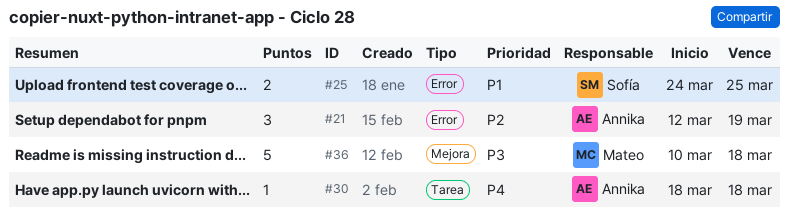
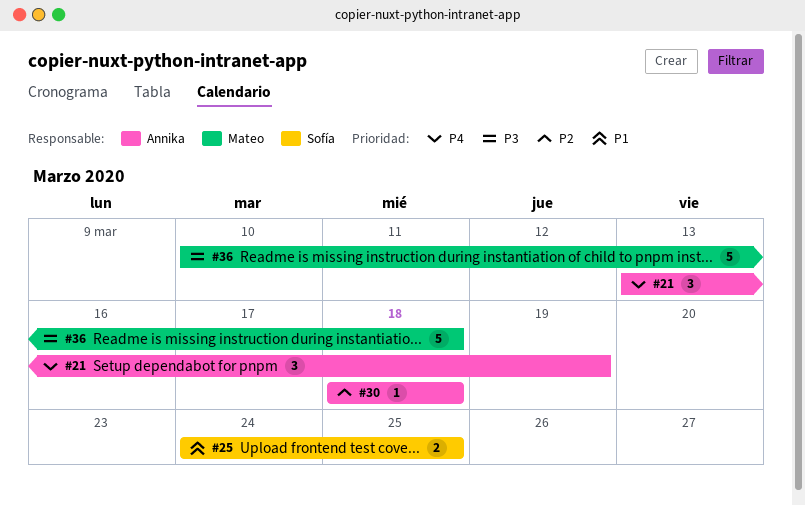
#21, priority: P2 -> P4
#21, start: Mar 12 -> Mar 13
#30, priority: P4 -> P2

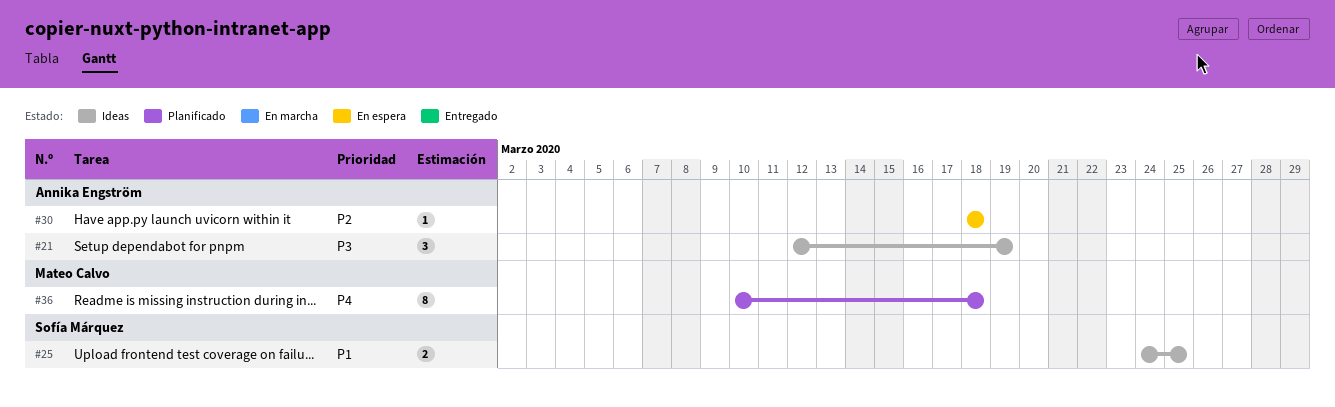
#21, priority: P4 -> P3
#21, start: Mar 13 -> Mar 12
#36, priority: P3 -> P4
#36, estimate: 5 -> 8

